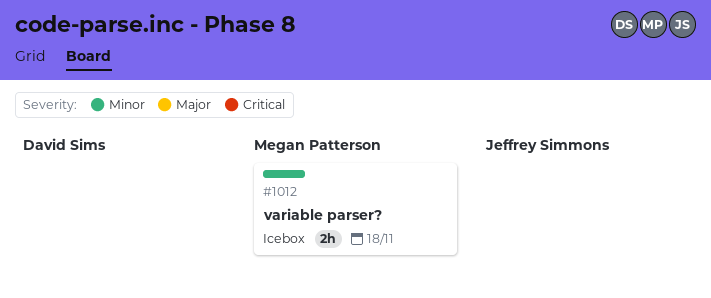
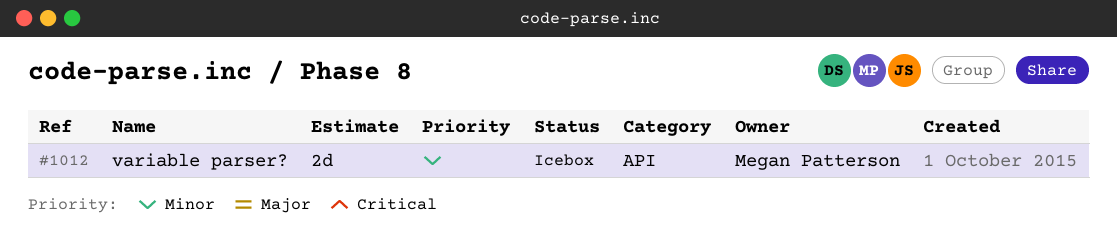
#1012, estimate: 2h -> 2d

